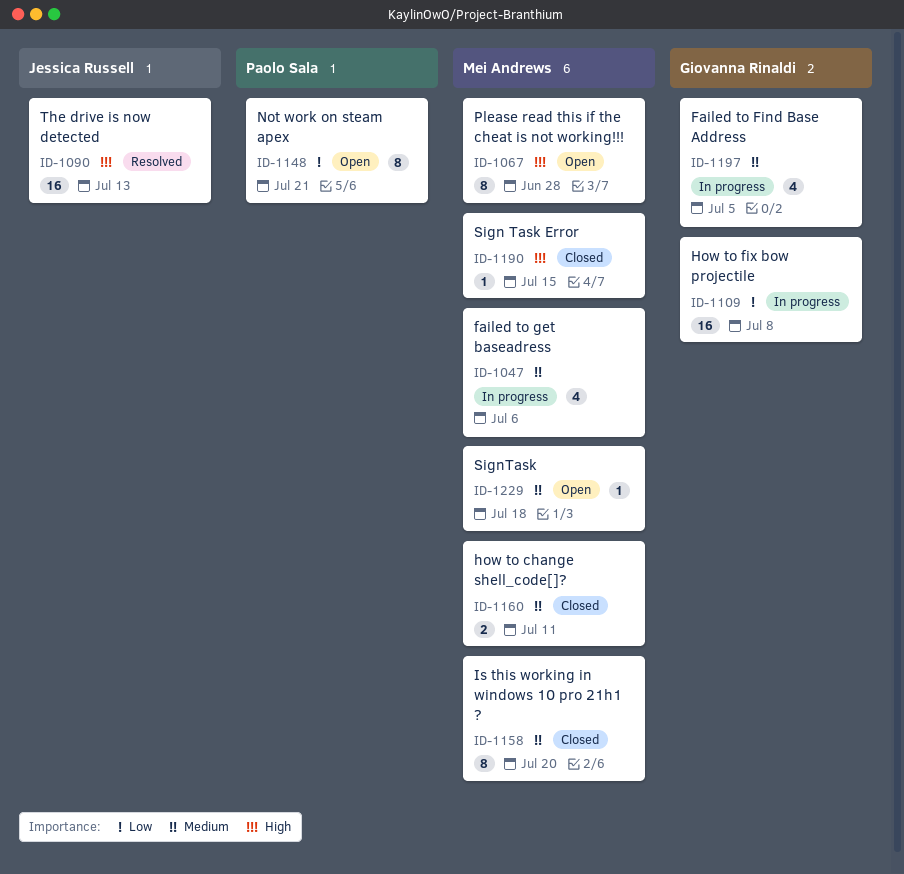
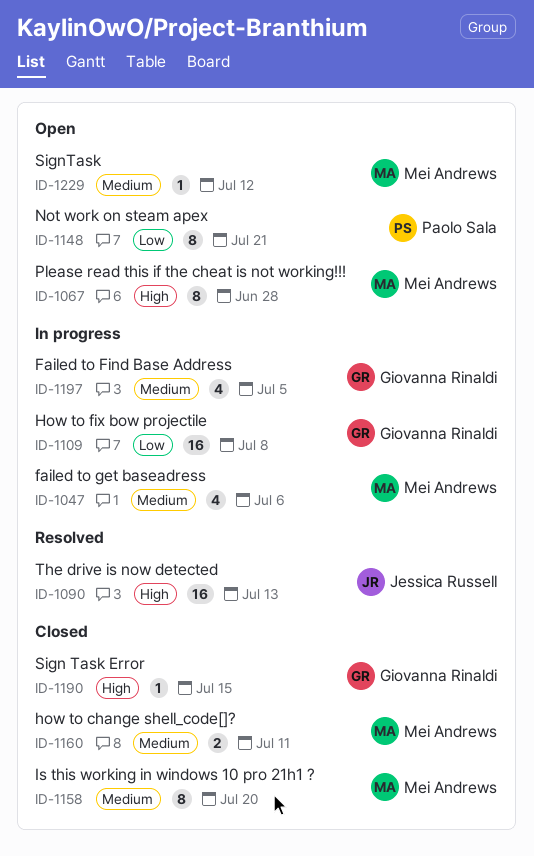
ID-1190, owner: Mei Andrews -> Giovanna Rinaldi
ID-1229, due: Jul 18 -> Jul 12

